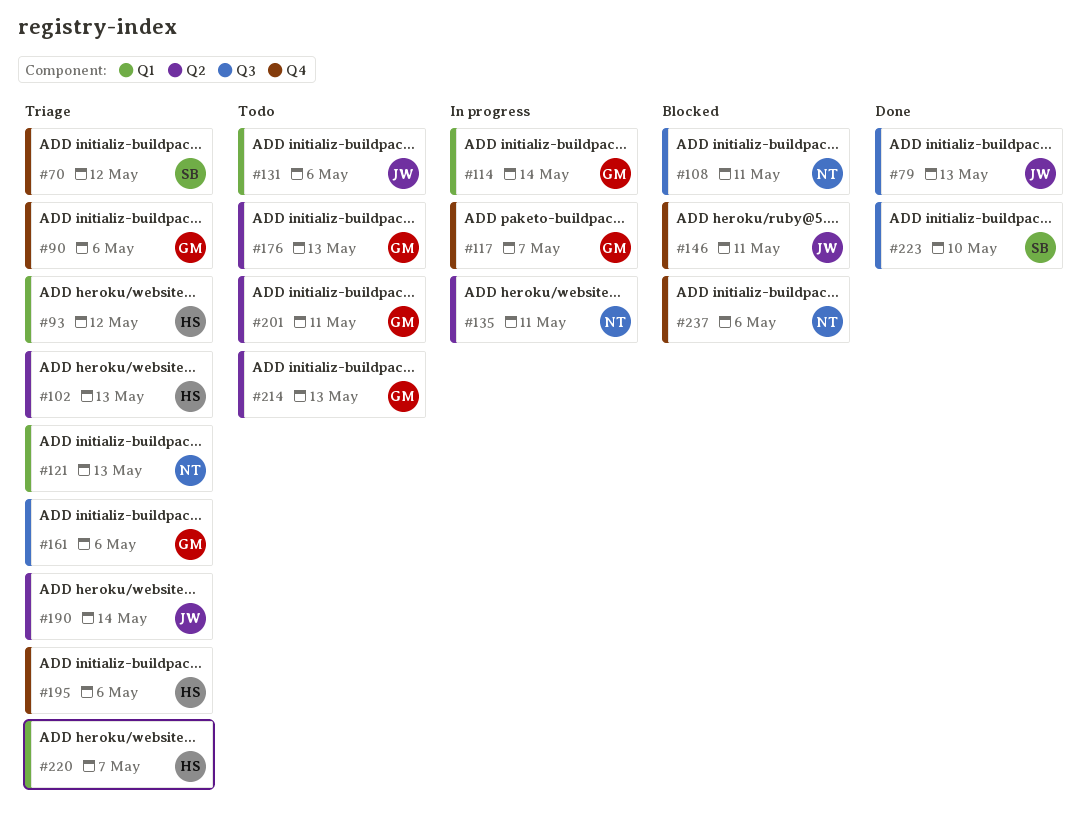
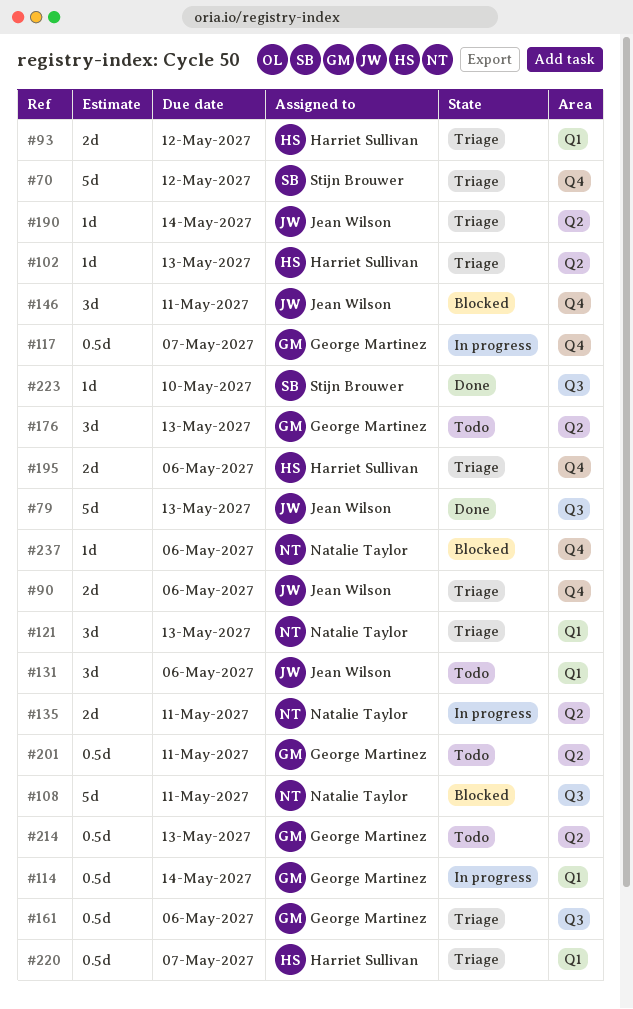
#90, owner: George Martinez -> Jean Wilson

